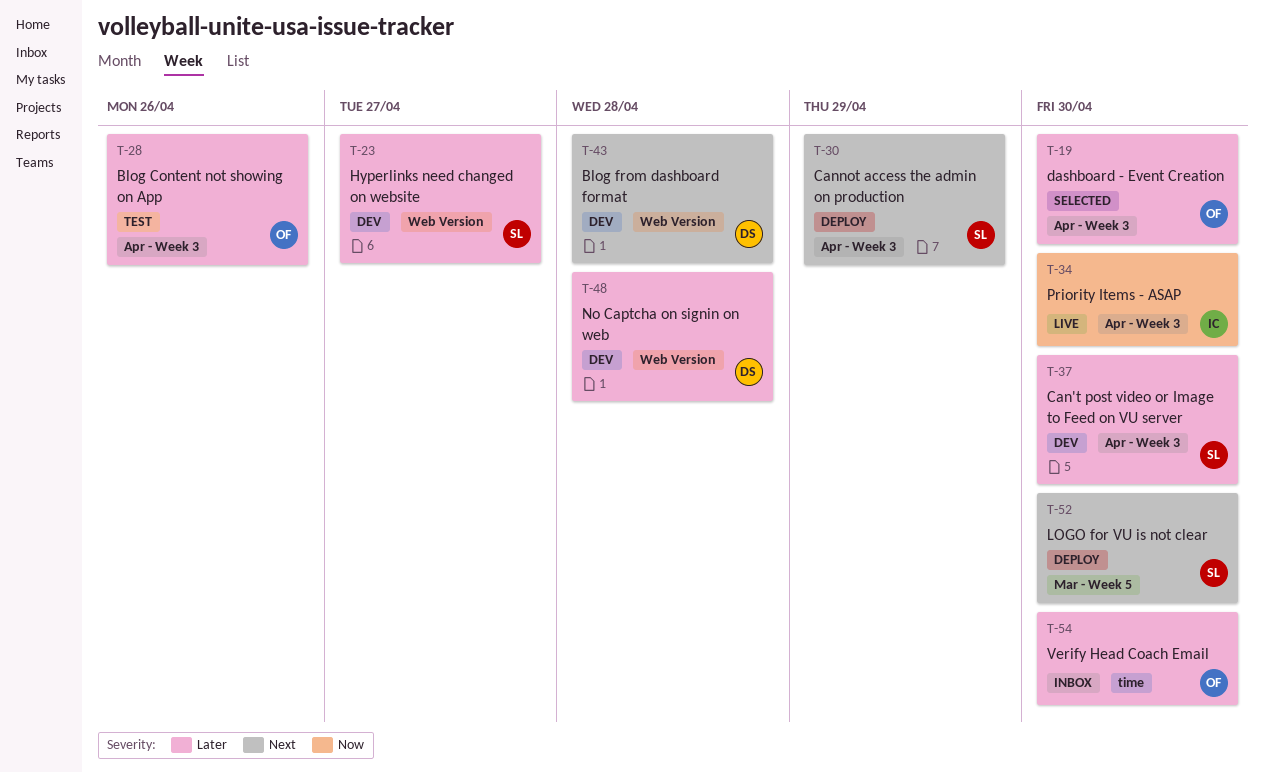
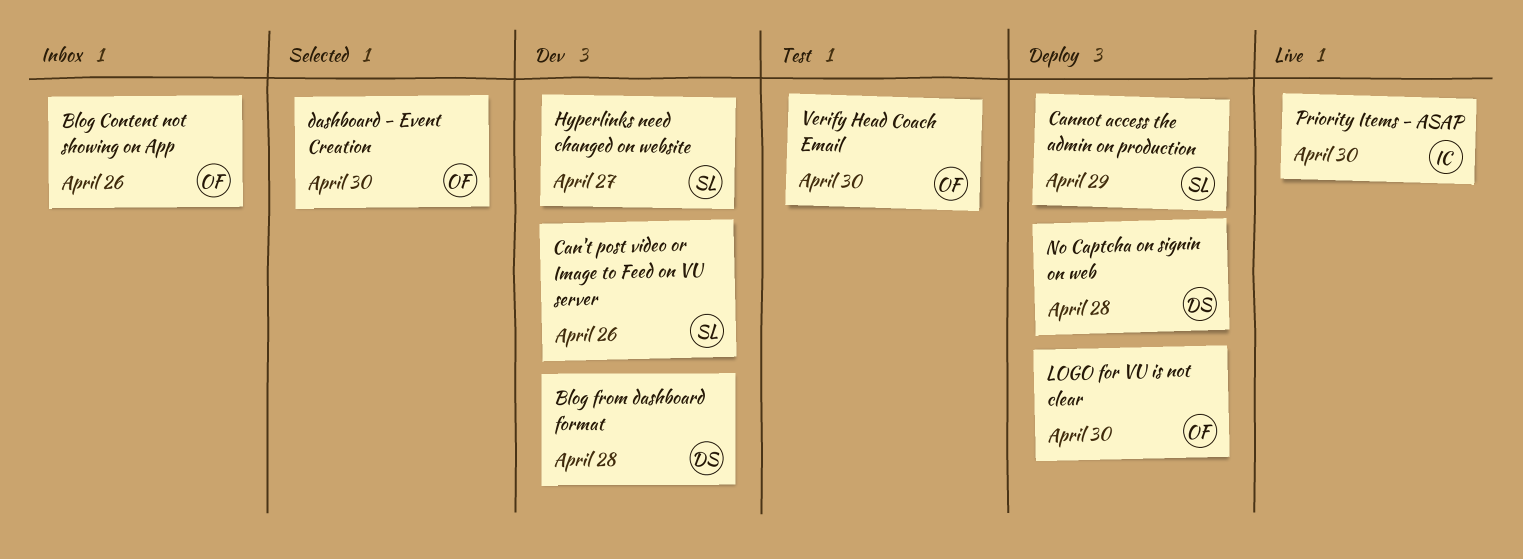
Blog Content not showing on App, status: Test -> Inbox
Can't post video or Image to Feed on VU server, due: Apr 30 -> Apr 26
LOGO for VU is not clear, owner: SL -> OF
No Captcha on signin on web, status: Dev -> Deploy
Verify Head Coach Email, status: Inbox -> Test

